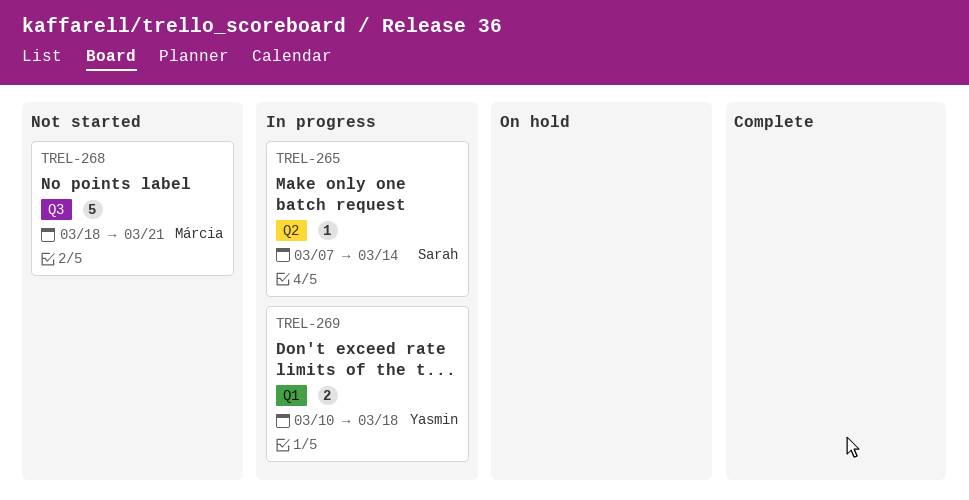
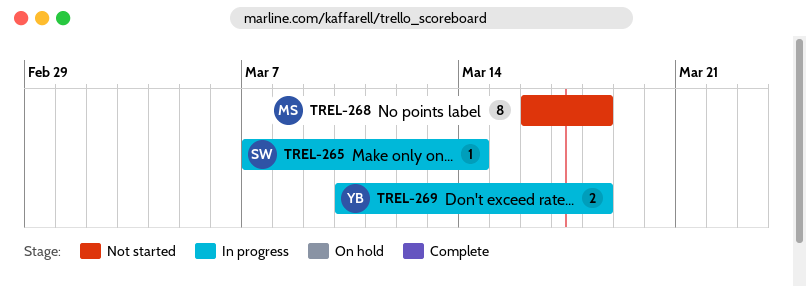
TREL-268, estimate: 5 -> 8
TREL-268, start: Mar 18 -> Mar 16
TREL-268, due: Mar 21 -> Mar 18

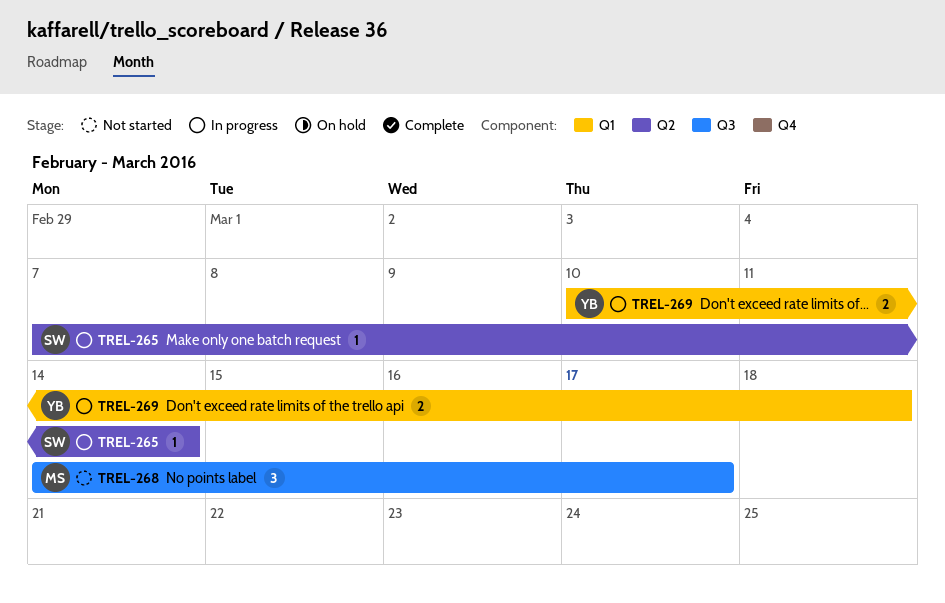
TREL-268, estimate: 8 -> 3
TREL-268, start: Mar 16 -> Mar 14
TREL-268, due: Mar 18 -> Mar 17

